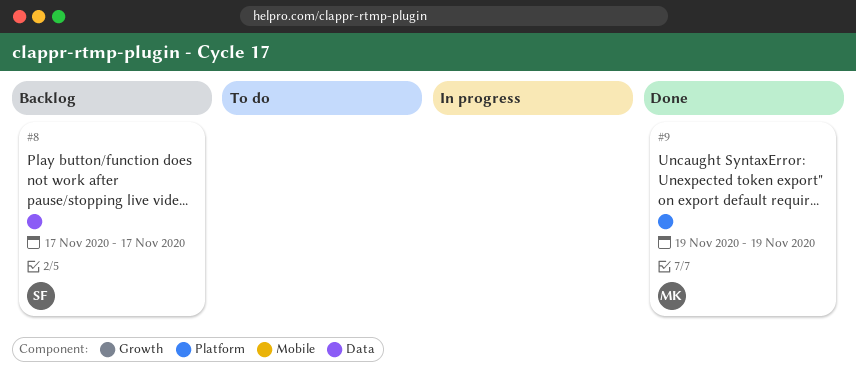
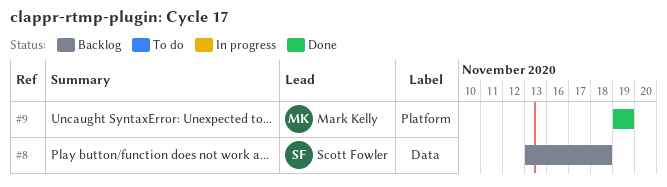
#8, start: Nov 17 -> Nov 13
#8, due: Nov 17 -> Nov 18

